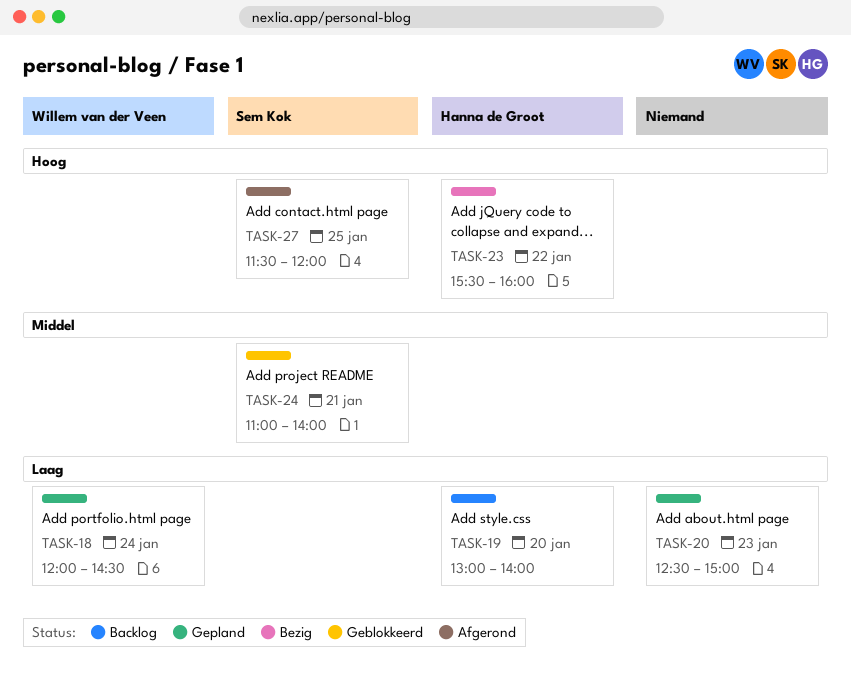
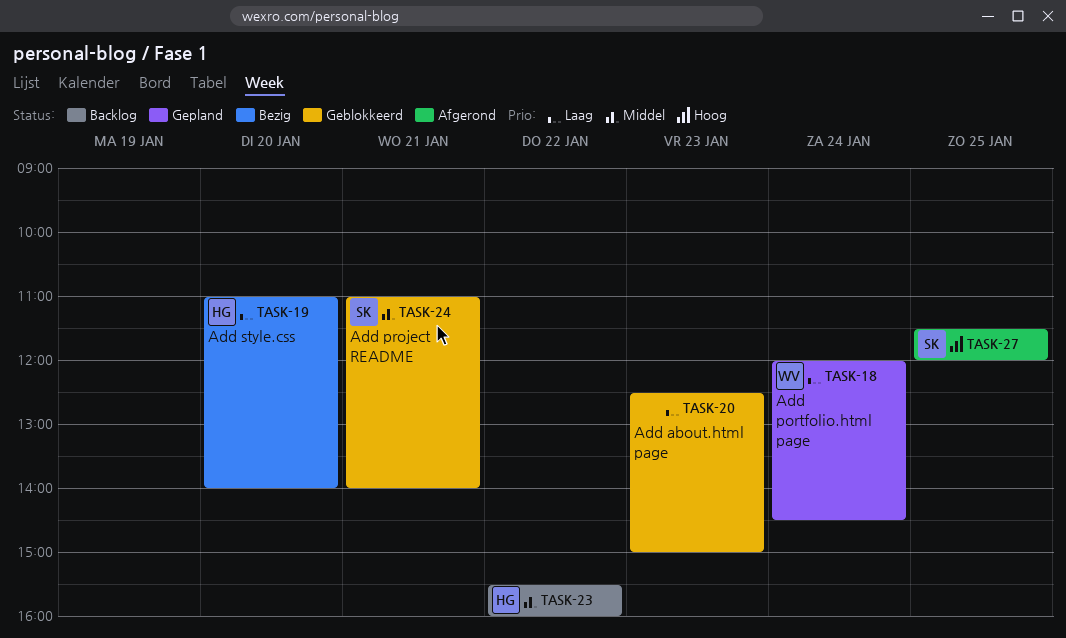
TASK-19, status: Backlog -> Bezig
TASK-19, begins: 13:00 -> 11:00
TASK-20, status: Gepland -> Geblokkeerd
TASK-23, status: Bezig -> Backlog
TASK-23, priority: Hoog -> Middel

